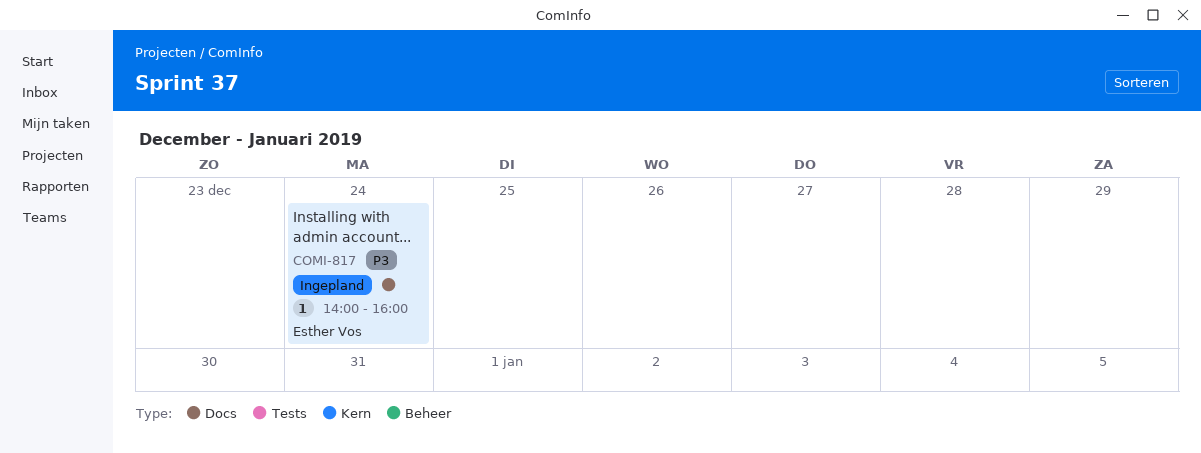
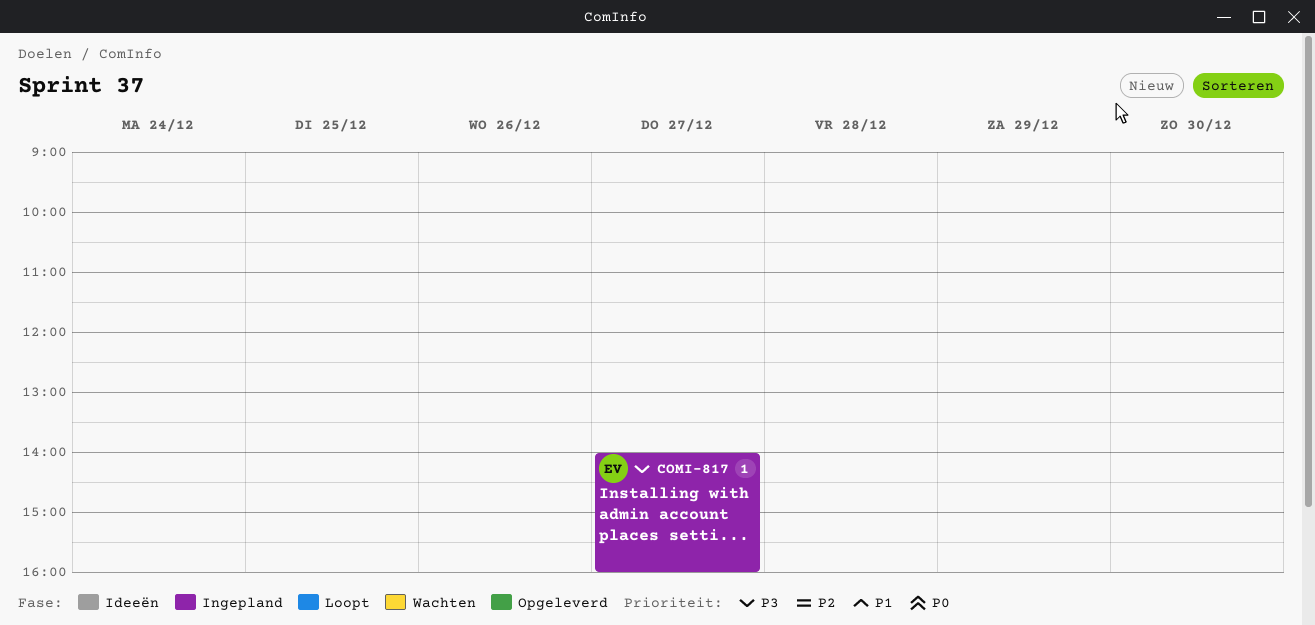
COMI-817, day: Dec 24 -> Dec 27

